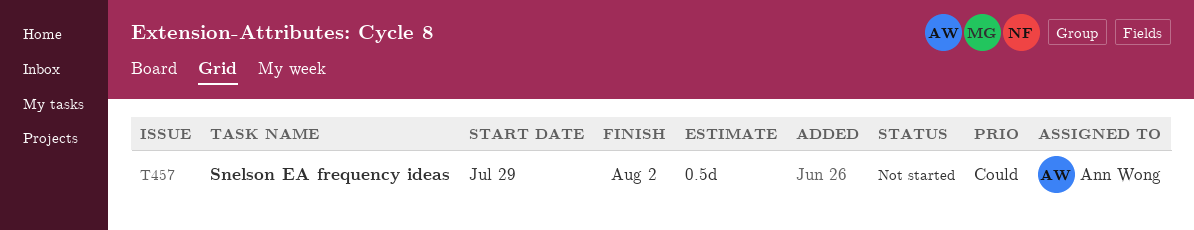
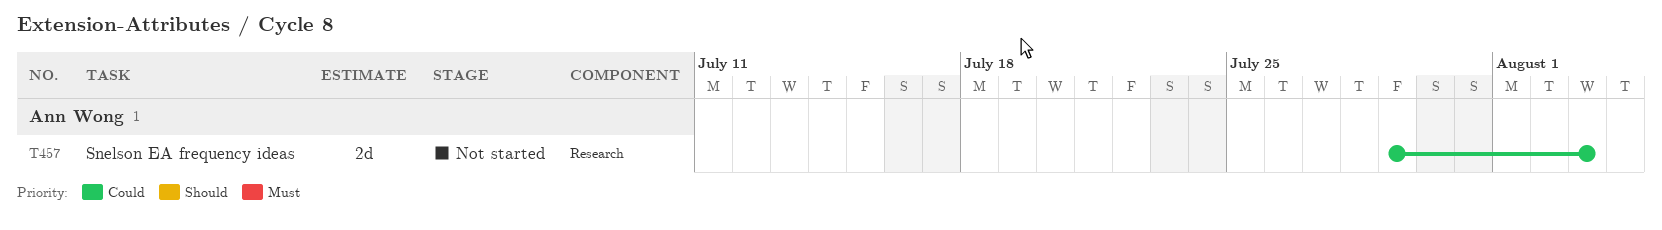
T457, estimate: 0.5d -> 2d
T457, due: Aug 2 -> Aug 3

